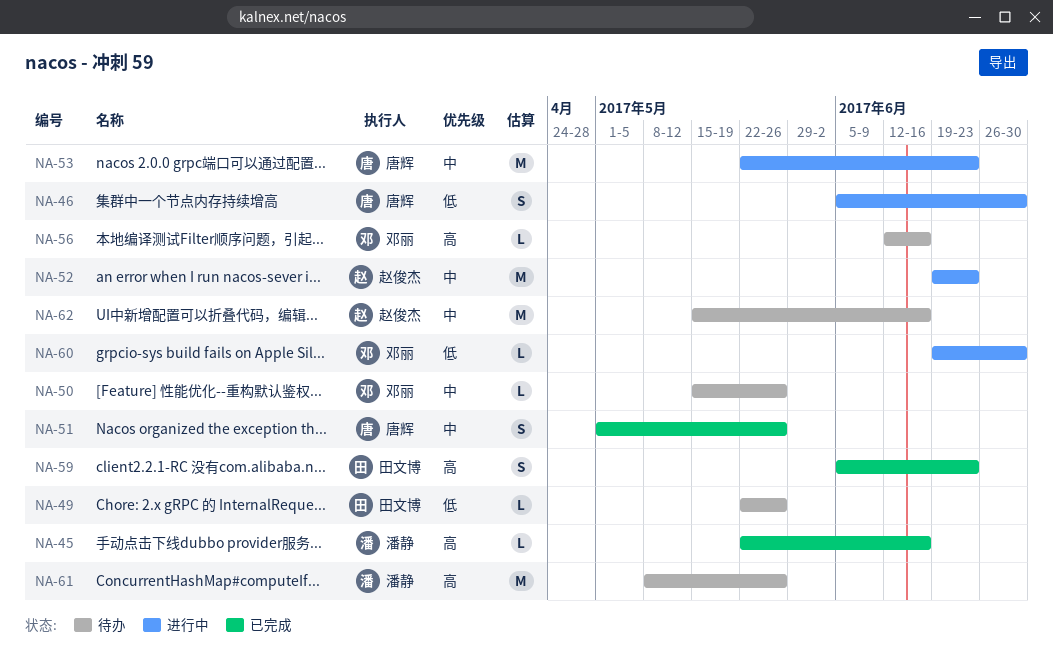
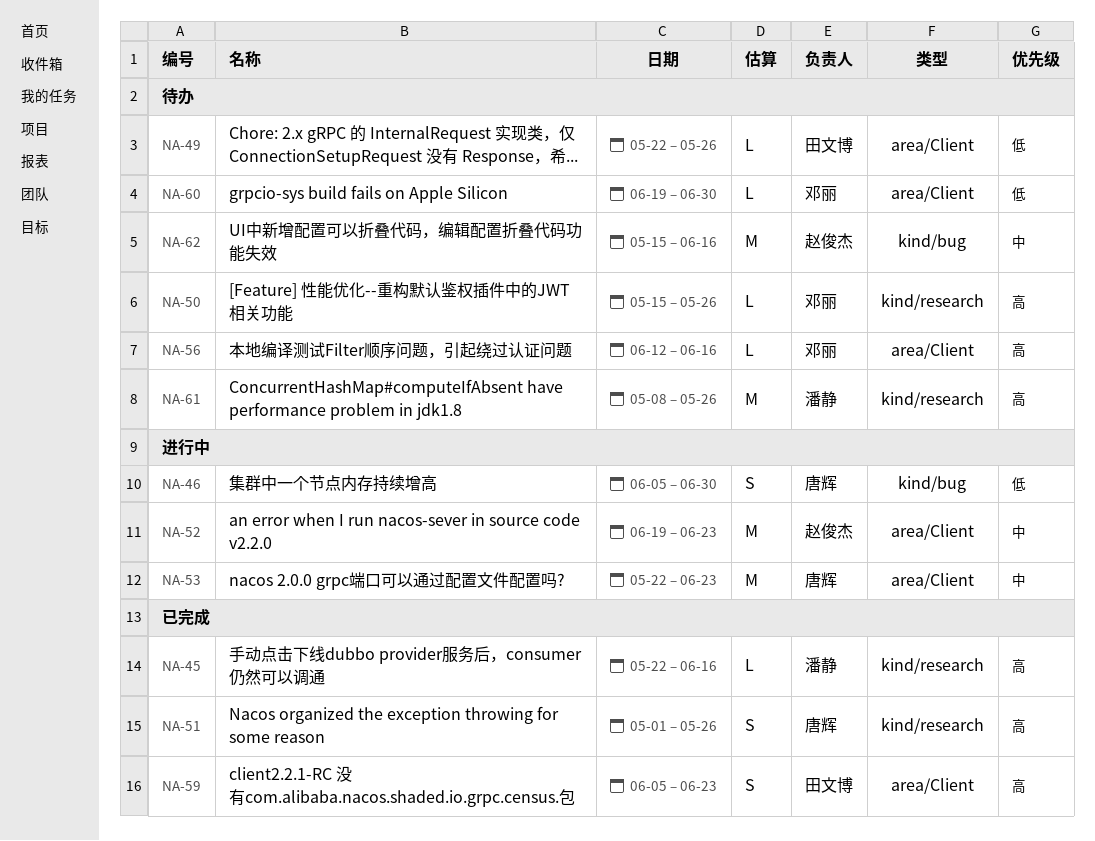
NA-50, priority: 中 -> 高
NA-51, priority: 中 -> 高
NA-60, status: 进行中 -> 待办

